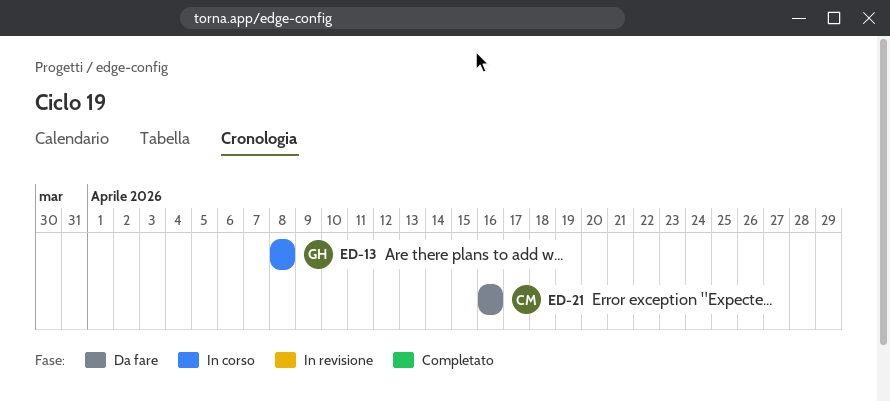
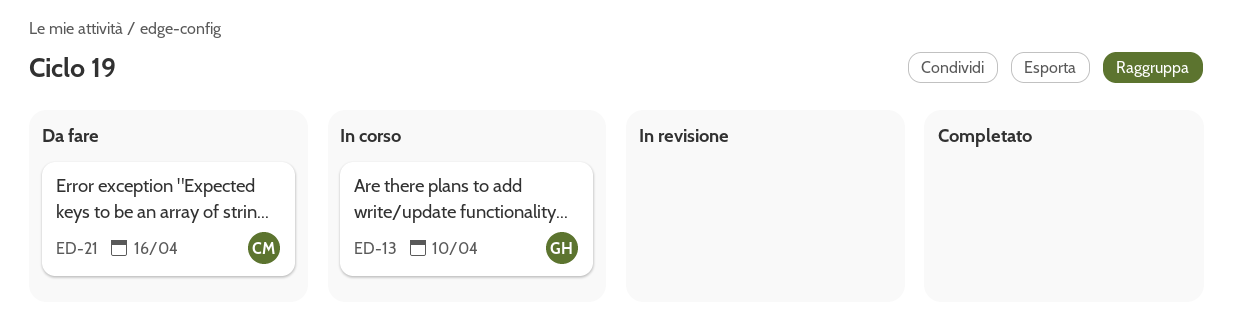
ED-13, due: Apr 8 -> Apr 10

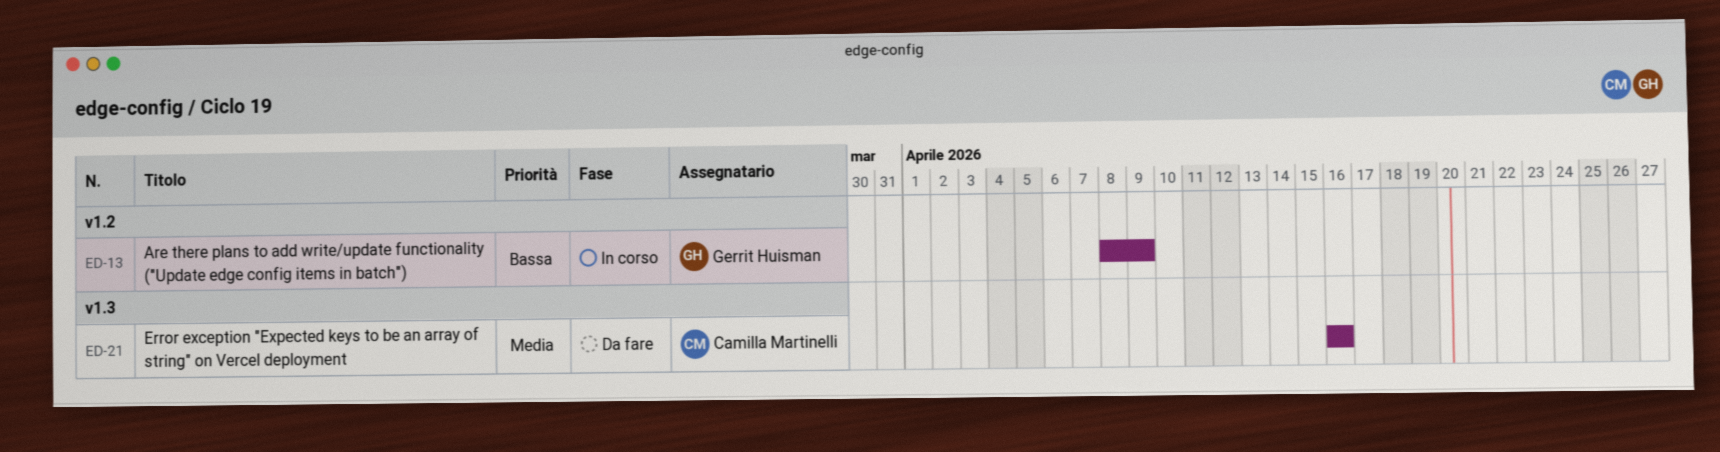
ED-13, due: Apr 10 -> Apr 9

